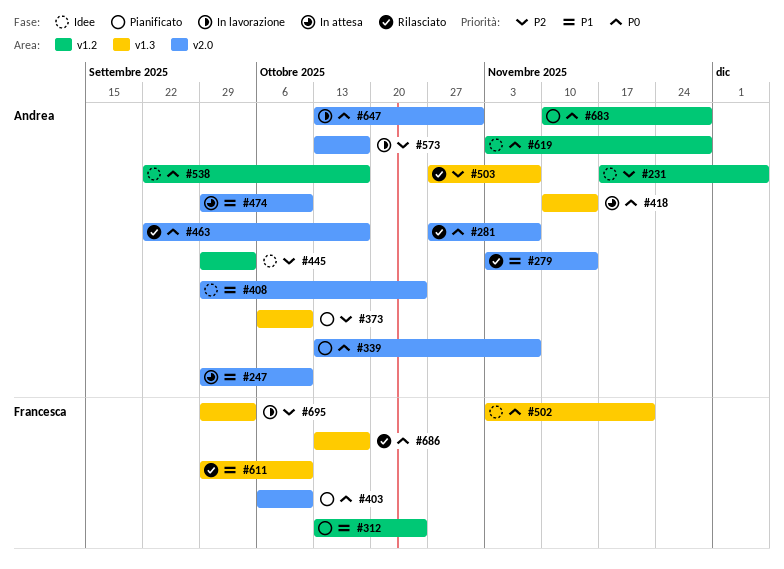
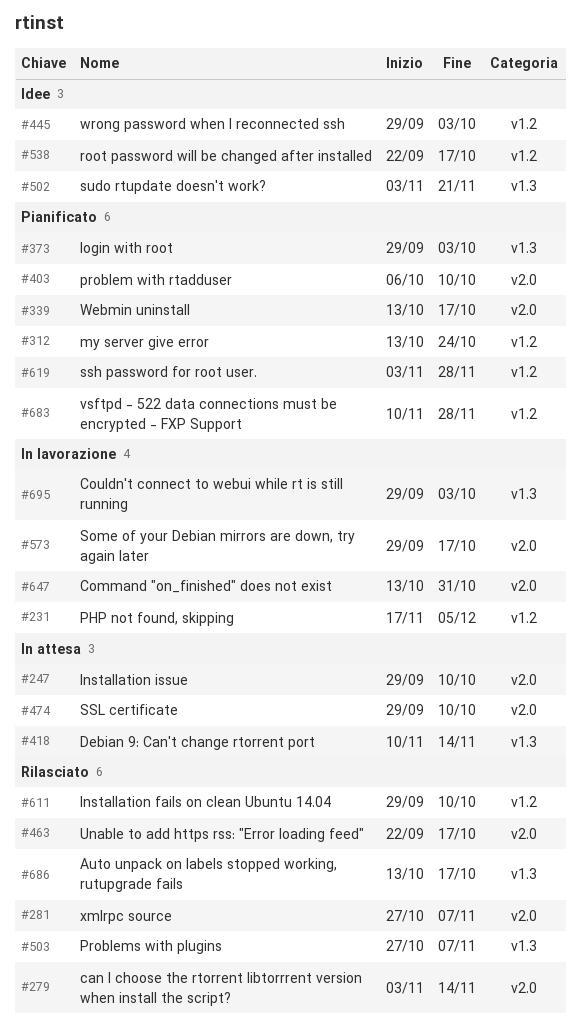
#231, status: Idee -> In lavorazione
#339, due: Nov 7 -> Oct 17
#373, start: Oct 6 -> Sep 29
#373, due: Oct 10 -> Oct 3
#408: present -> none
#573, start: Oct 13 -> Sep 29
#611, label: v1.3 -> v1.2
#619, status: Idee -> Pianificato

